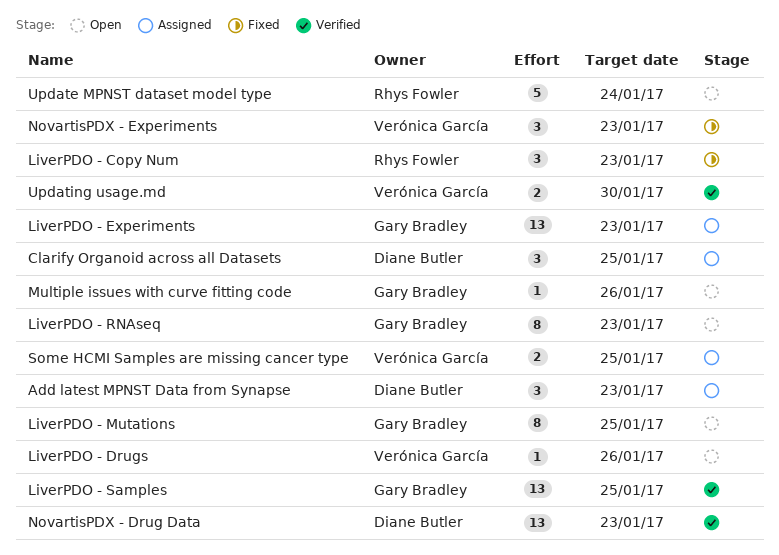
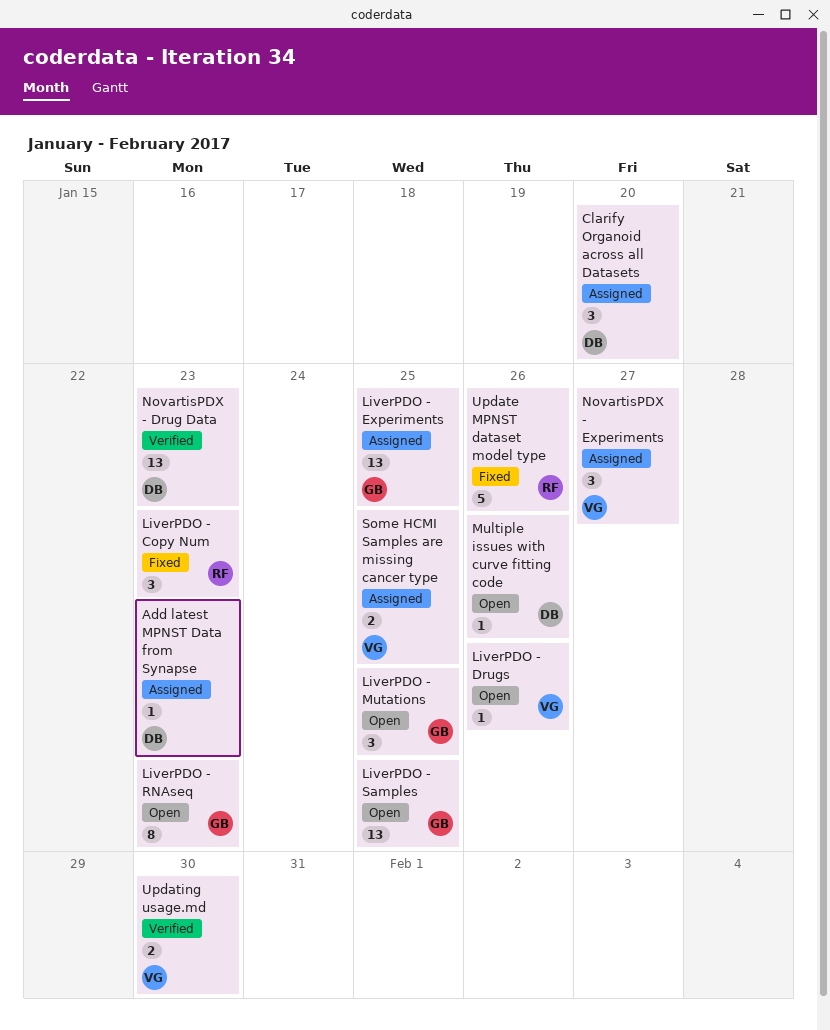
Add latest MPNST Data from Synapse, estimate: 3 -> 1
Clarify Organoid across all Datasets, due: Jan 25 -> Jan 20
LiverPDO - Experiments, due: Jan 23 -> Jan 25
LiverPDO - Mutations, estimate: 8 -> 3
LiverPDO - Samples, status: Verified -> Open
Multiple issues with curve fitting code, owner: Gary Bradley -> Diane Butler
NovartisPDX - Experiments, status: Fixed -> Assigned
NovartisPDX - Experiments, due: Jan 23 -> Jan 27
Update MPNST dataset model type, status: Open -> Fixed
Update MPNST dataset model type, due: Jan 24 -> Jan 26

